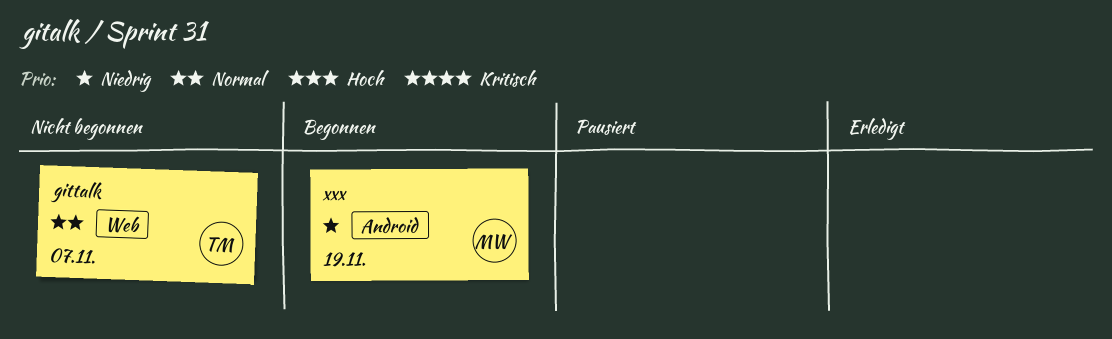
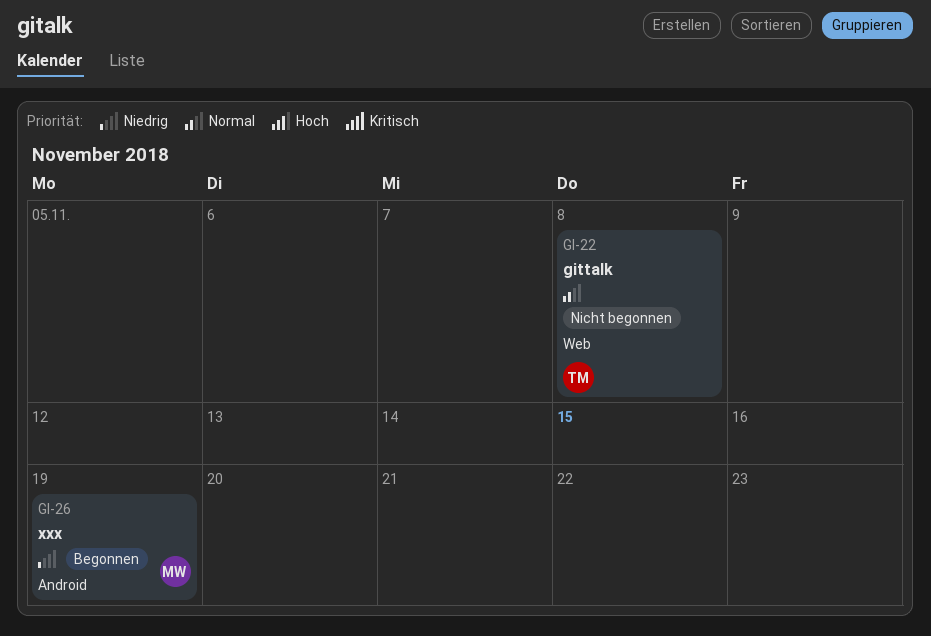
gittalk, due: Nov 7 -> Nov 8

